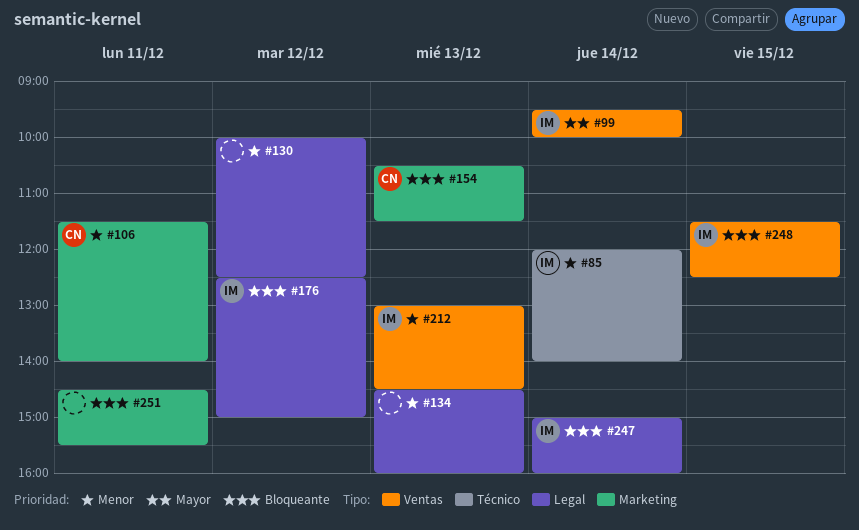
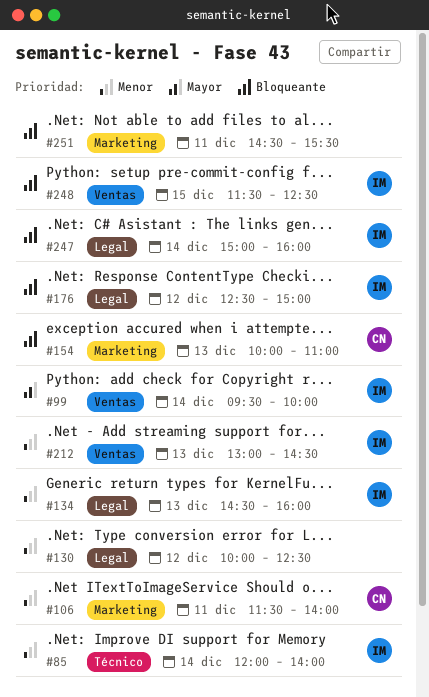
#134, owner: none -> IM
#154, begins: 10:30 -> 10:00
#154, ends: 11:30 -> 11:00

